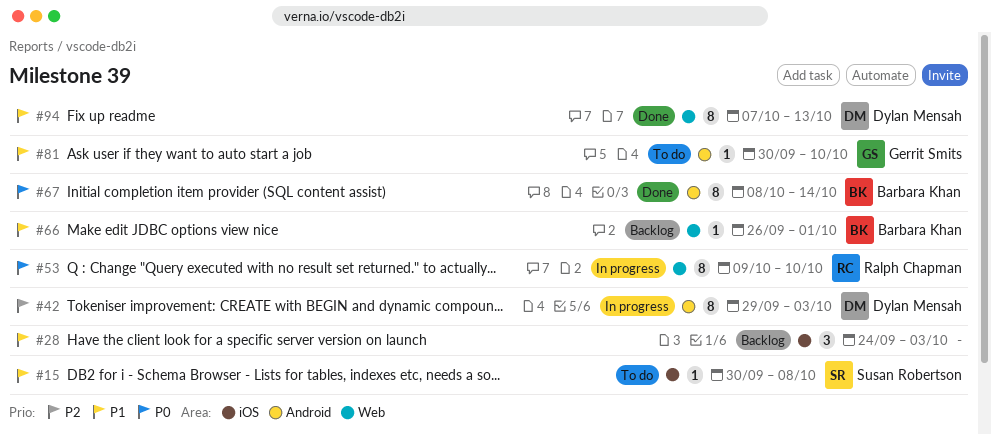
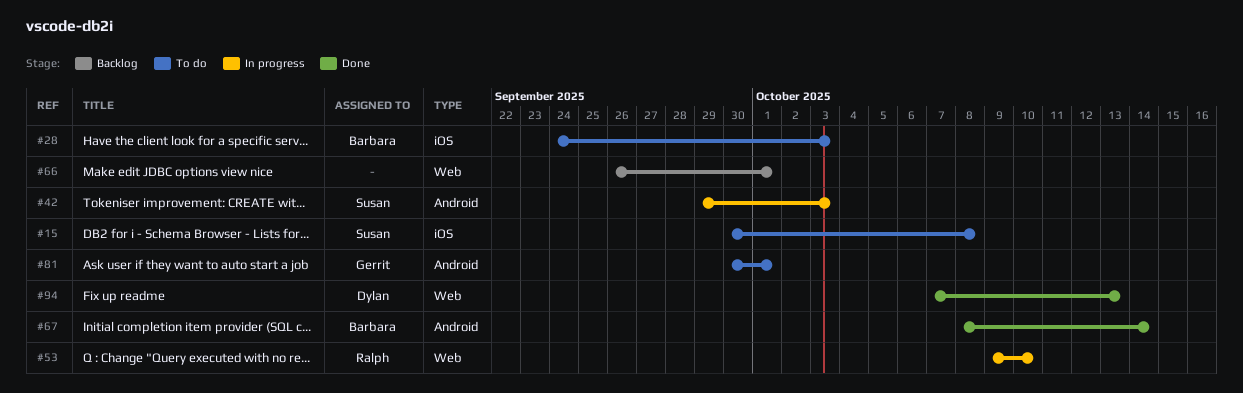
#28, status: Backlog -> To do
#28, owner: none -> Barbara Khan
#42, owner: Dylan Mensah -> Susan Robertson
#66, owner: Barbara Khan -> none
#81, due: Oct 10 -> Oct 1

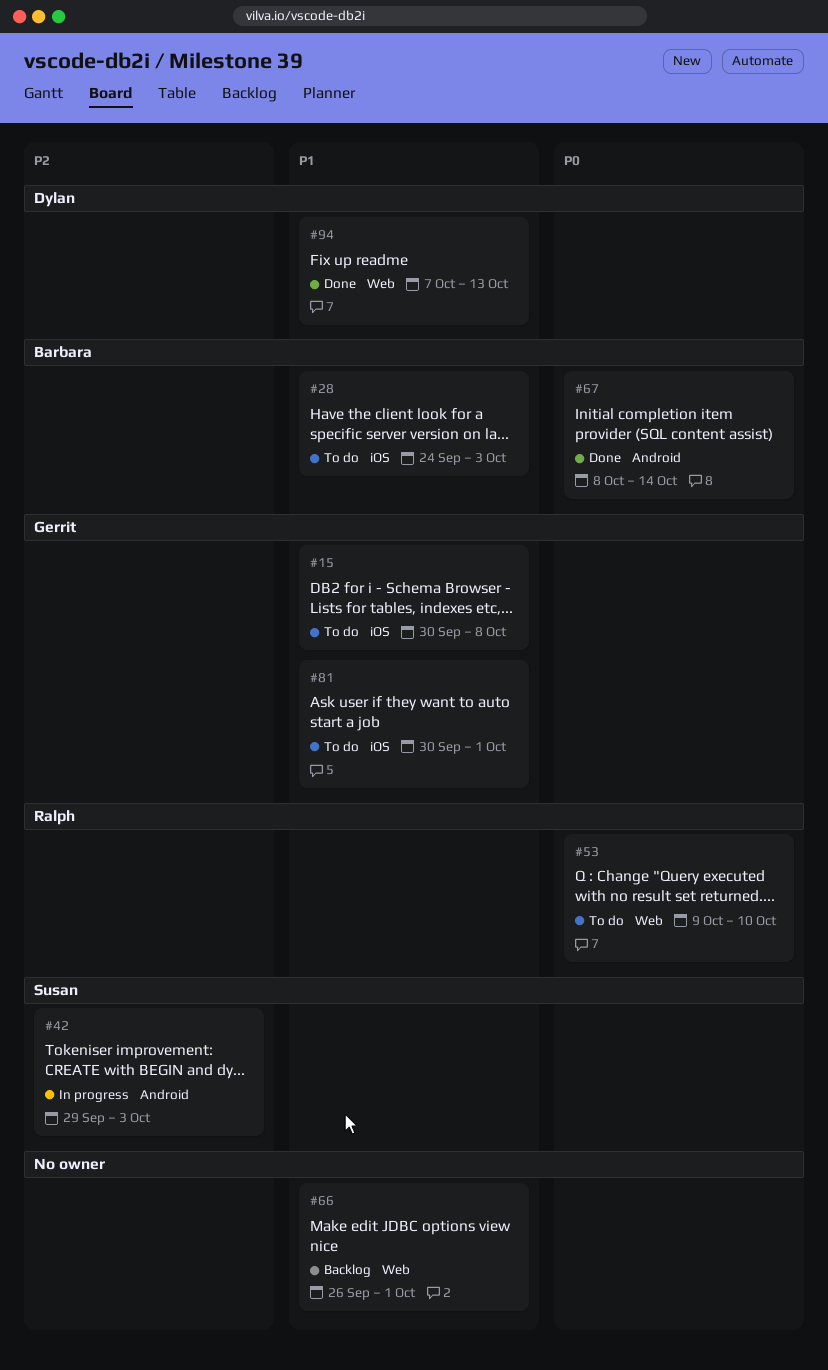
#15, owner: Susan -> Gerrit
#53, status: In progress -> To do
#81, label: Android -> iOS

